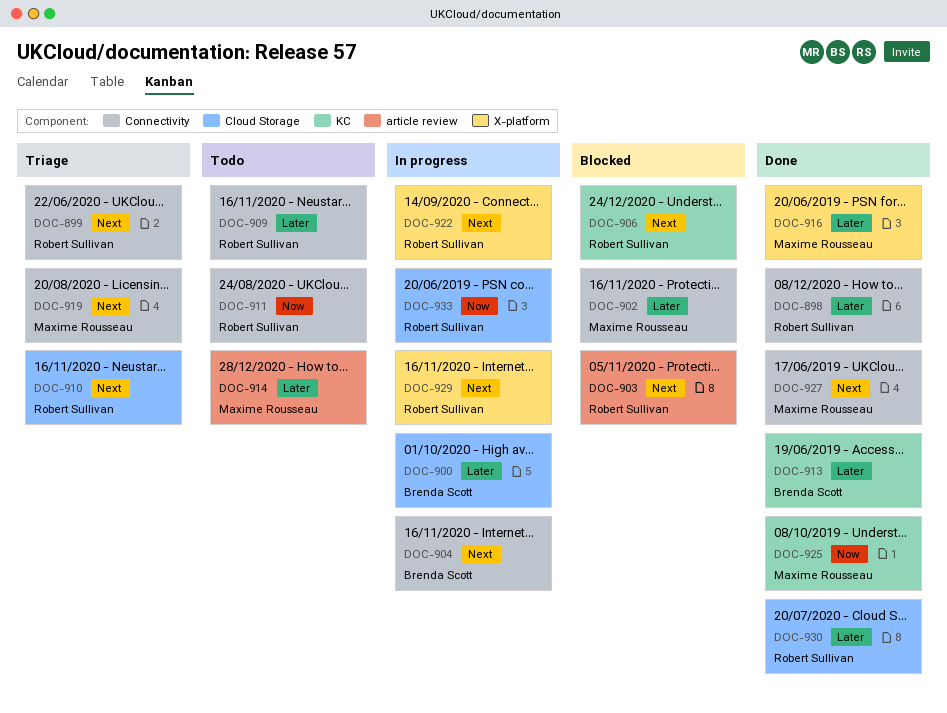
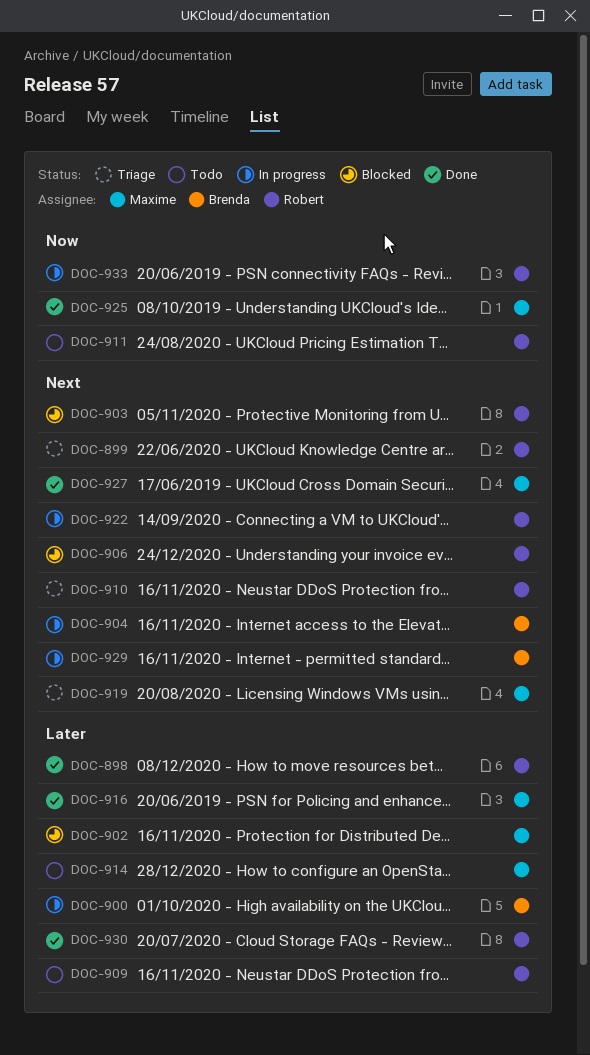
DOC-913: present -> none
DOC-929, owner: Robert Sullivan -> Brenda Scott

